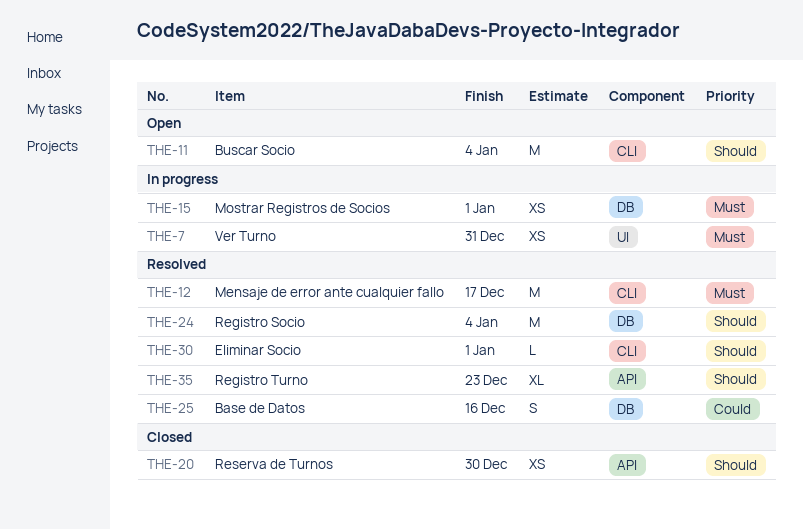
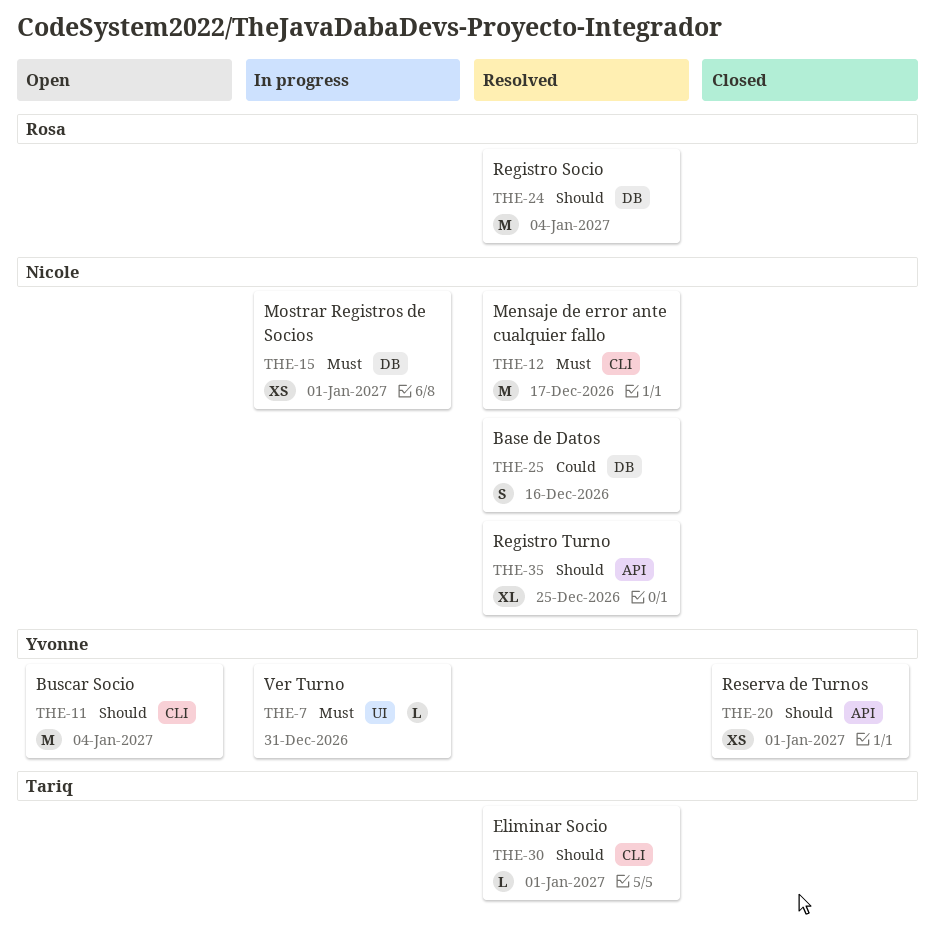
THE-7, estimate: XS -> L
THE-20, due: Dec 30 -> Jan 1
THE-35, due: Dec 23 -> Dec 25

